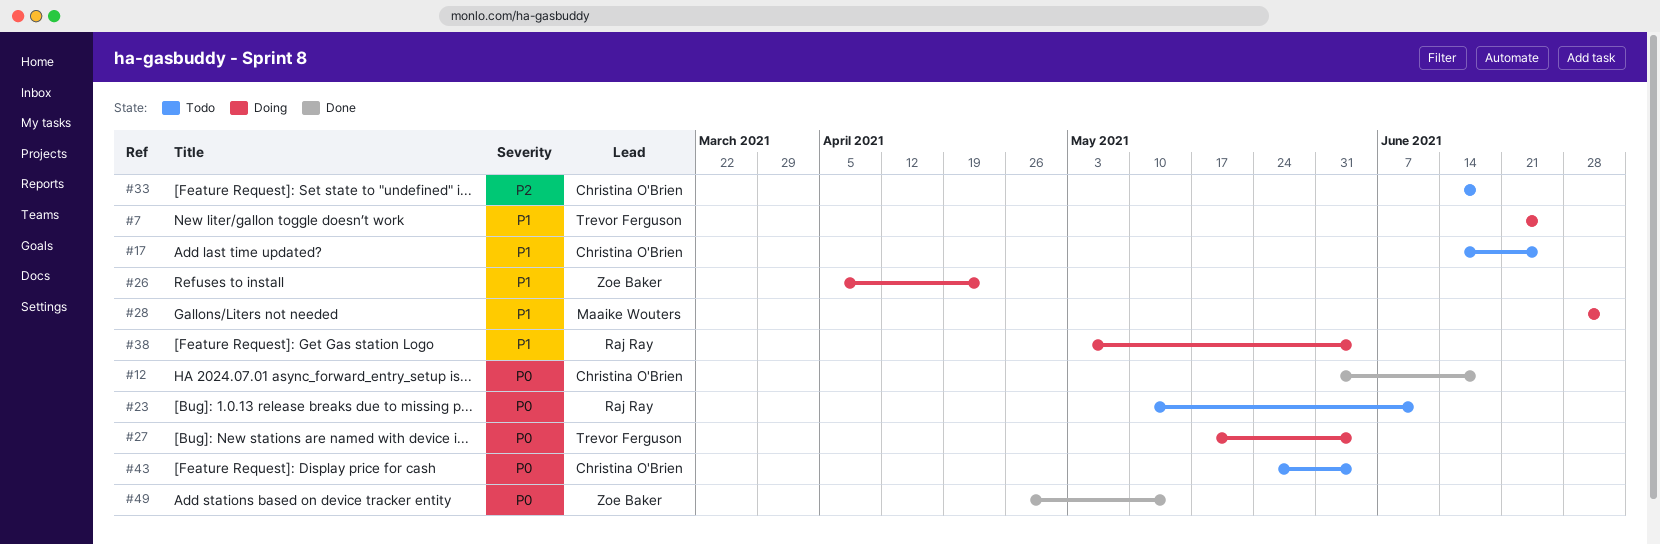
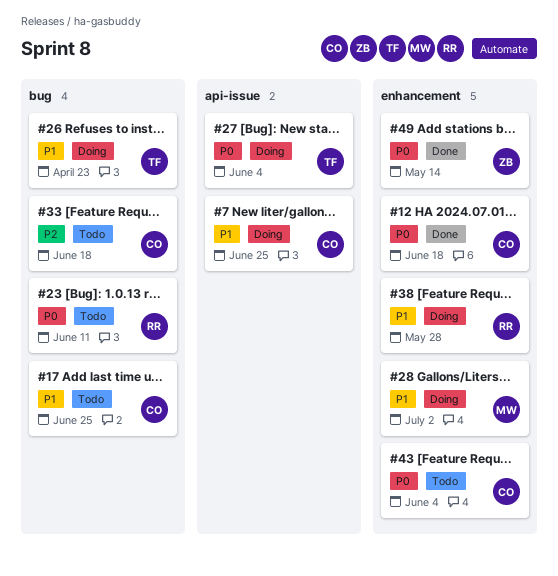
#7, owner: Trevor Ferguson -> Christina O'Brien
#26, owner: Zoe Baker -> Trevor Ferguson
#38, due: Jun 4 -> May 28

